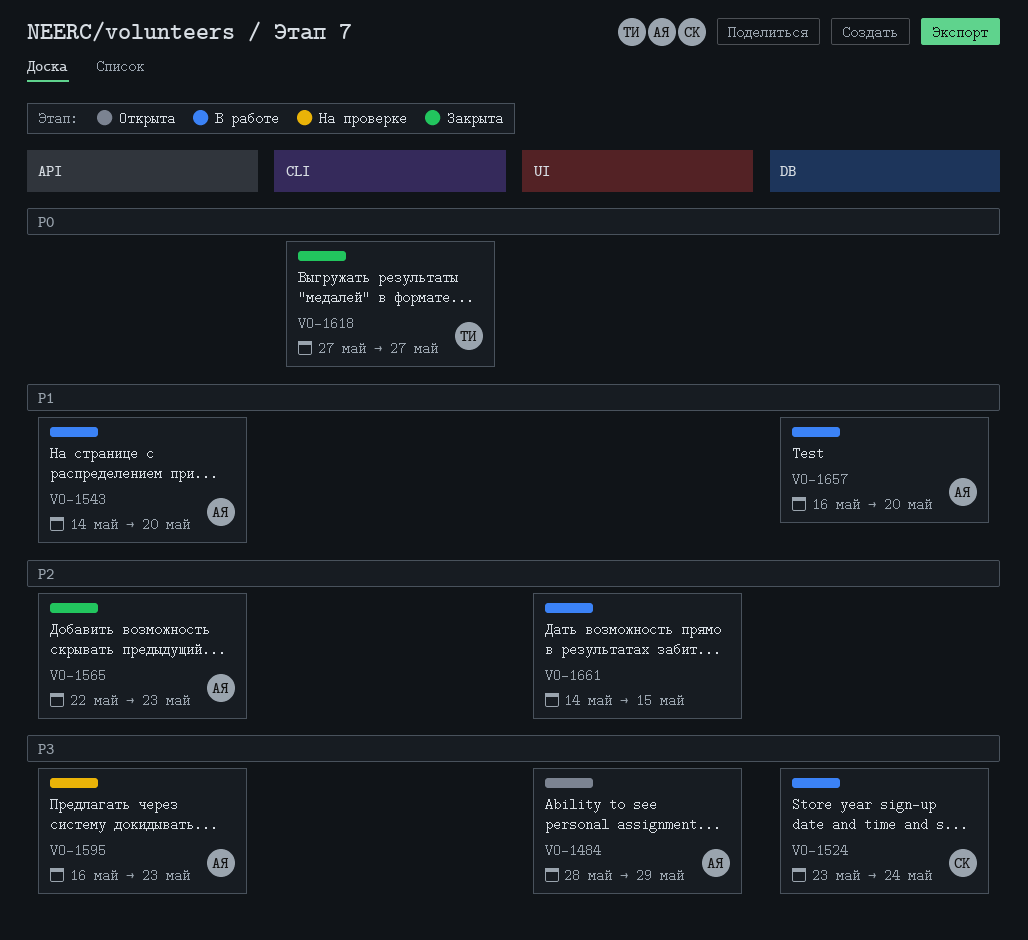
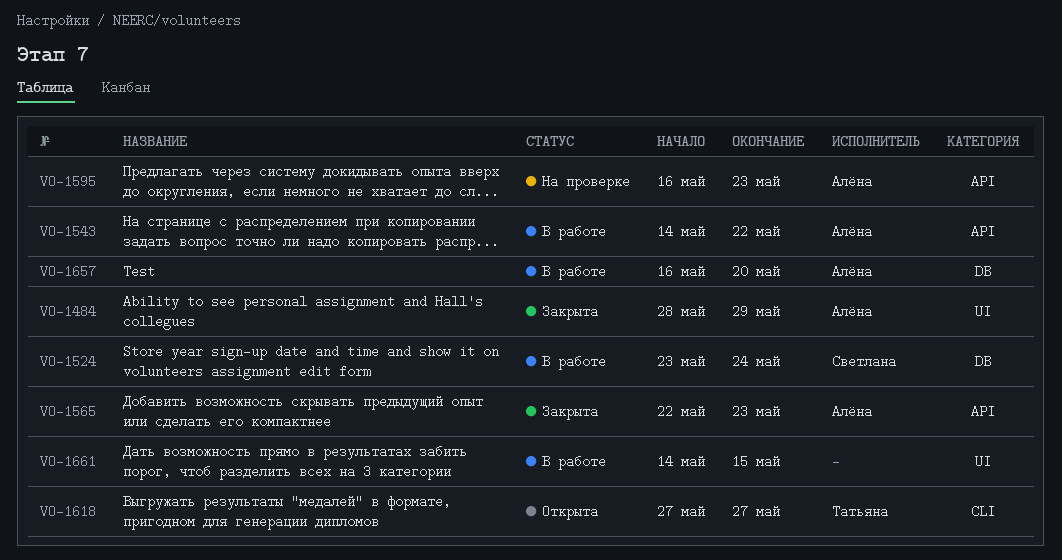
VO-1484, status: Открыта -> Закрыта
VO-1543, due: May 20 -> May 22
VO-1618, status: Закрыта -> Открыта

